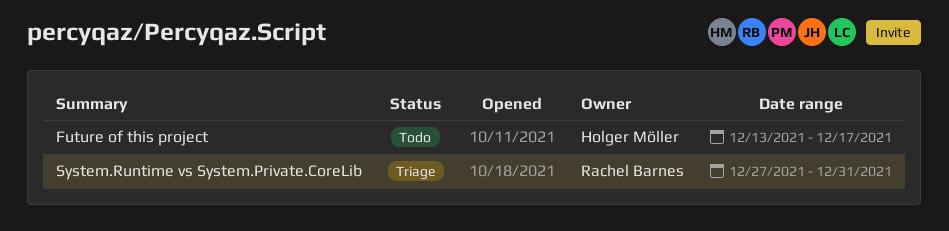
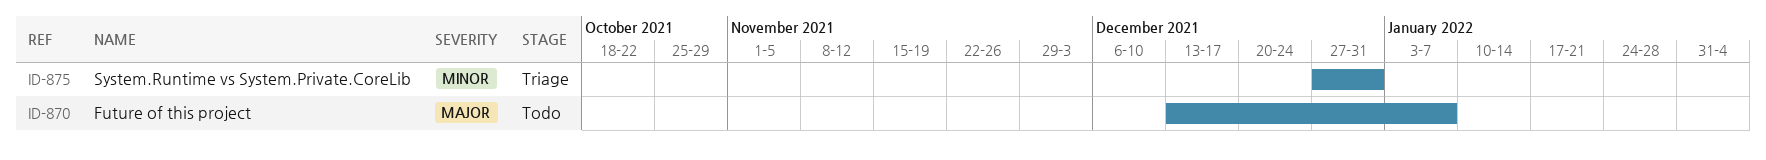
Future of this project, due: Dec 17 -> Jan 7

